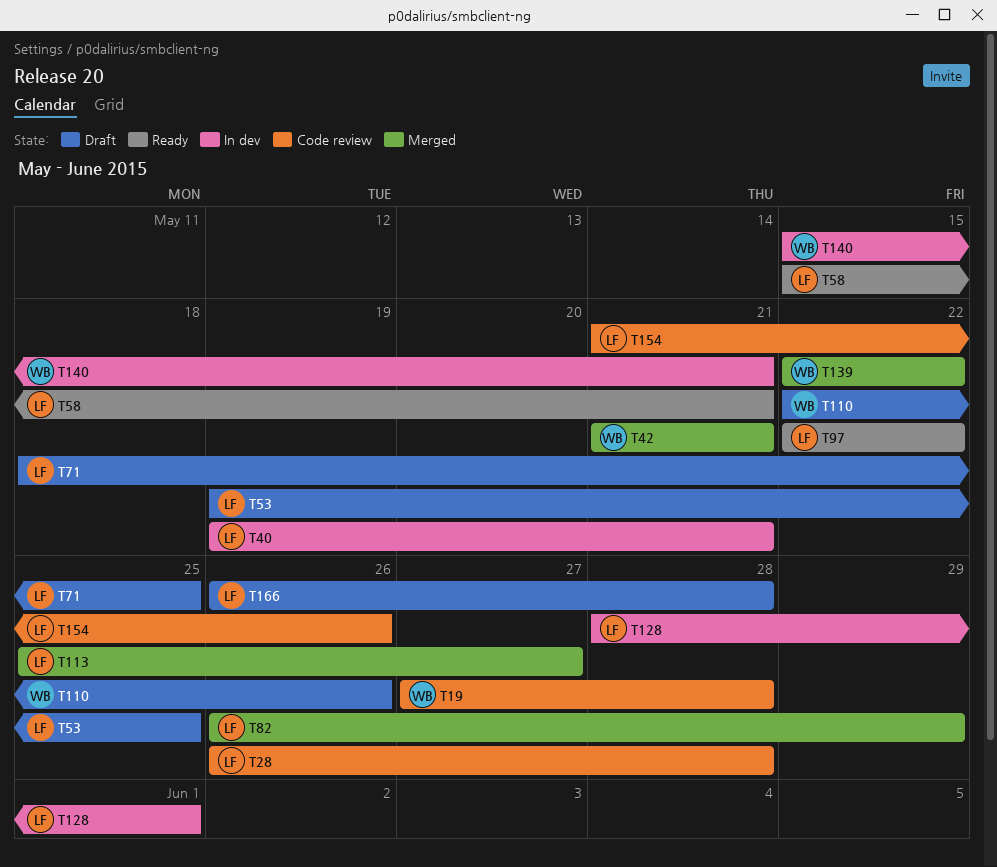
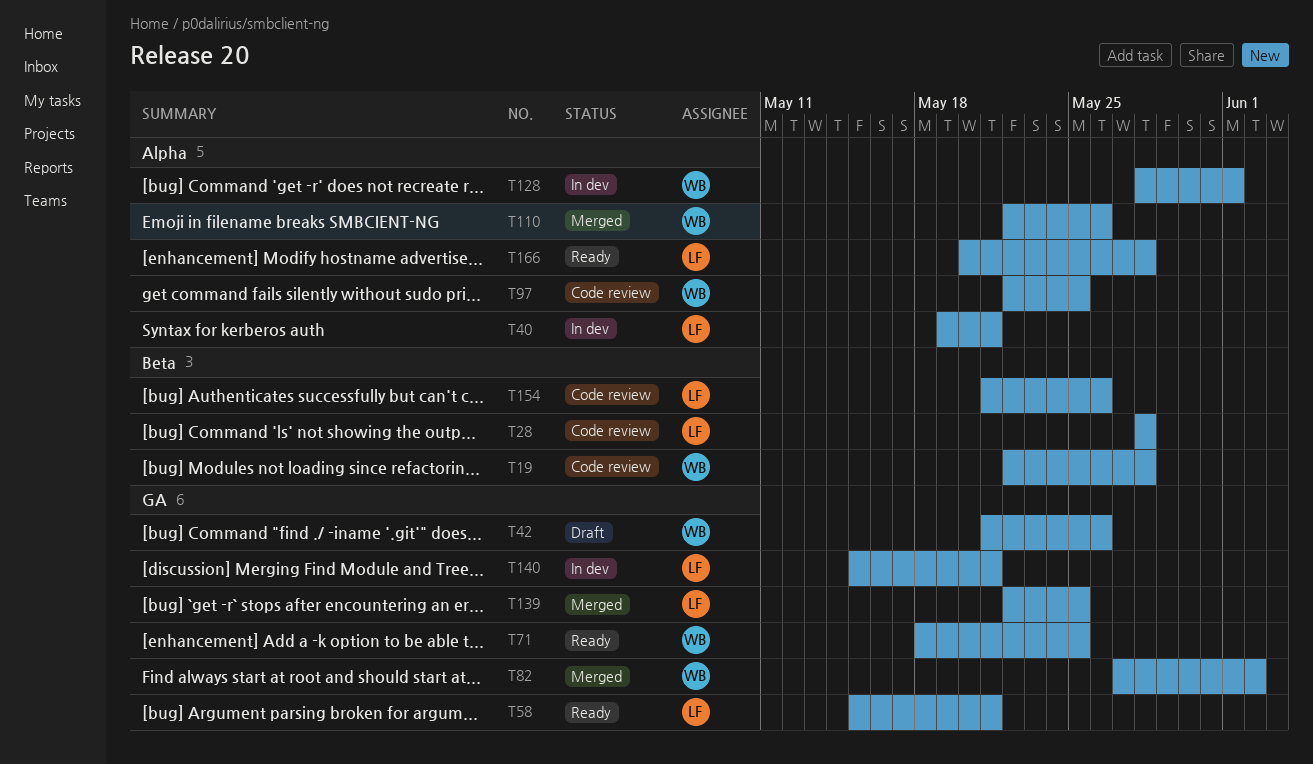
T19, start: May 27 -> May 22
T28, start: May 26 -> May 28
T42, status: Merged -> Draft
T42, due: May 21 -> May 26
T53: present -> none
T71, status: Draft -> Ready
T71, owner: LF -> WB
T82, owner: LF -> WB
T82, start: May 26 -> May 27
T82, due: May 29 -> Jun 2
T97, status: Ready -> Code review
T97, owner: LF -> WB
T97, due: May 22 -> May 25
T110, status: Draft -> Merged
T113: present -> none
T128, owner: LF -> WB
T139, owner: WB -> LF
T139, due: May 22 -> May 25
T140, owner: WB -> LF
T166, status: Draft -> Ready
T166, start: May 26 -> May 20

